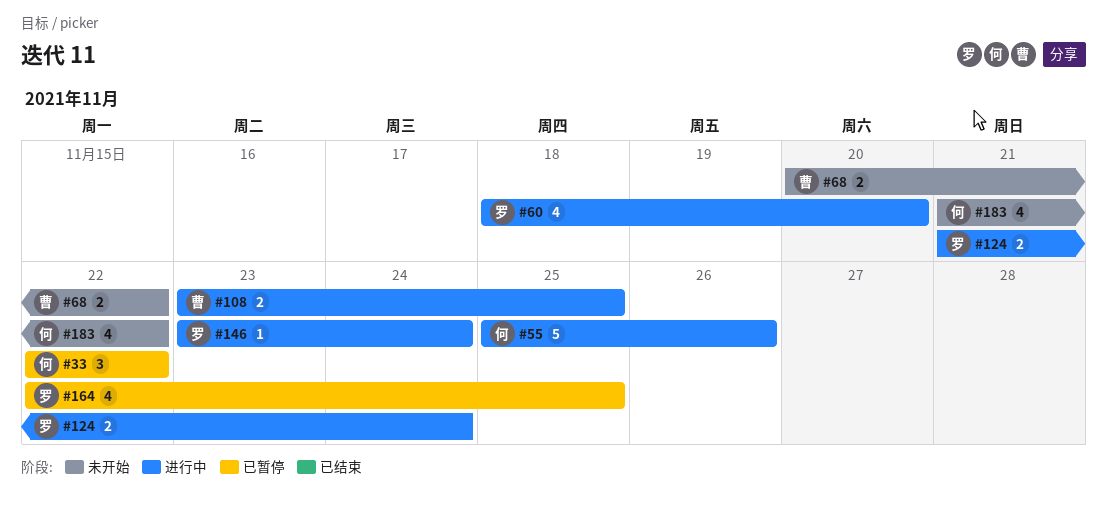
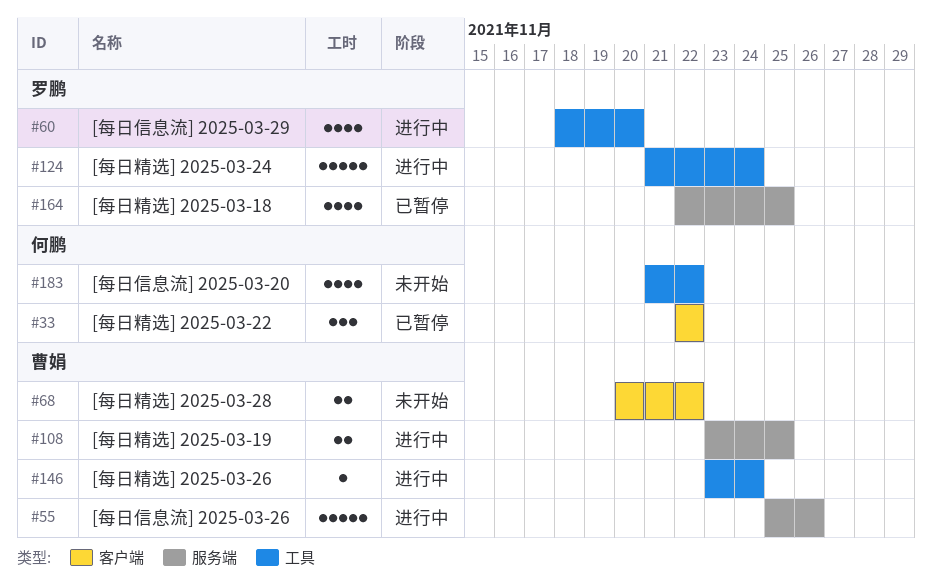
#55, owner: 何鹏 -> 曹娟
#124, estimate: 2 -> 5
#146, owner: 罗鹏 -> 曹娟

